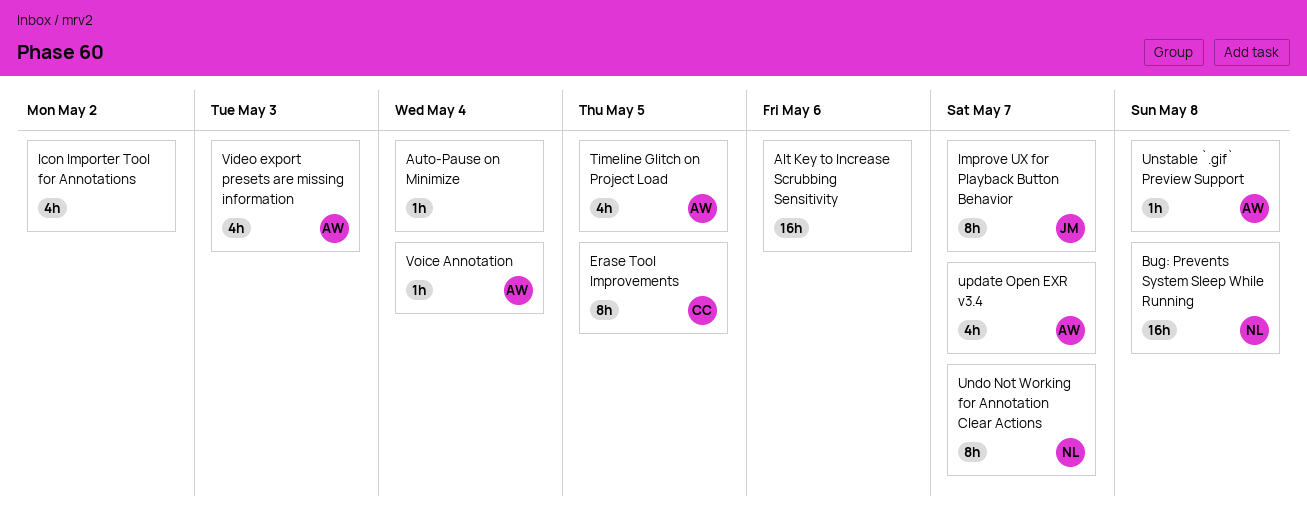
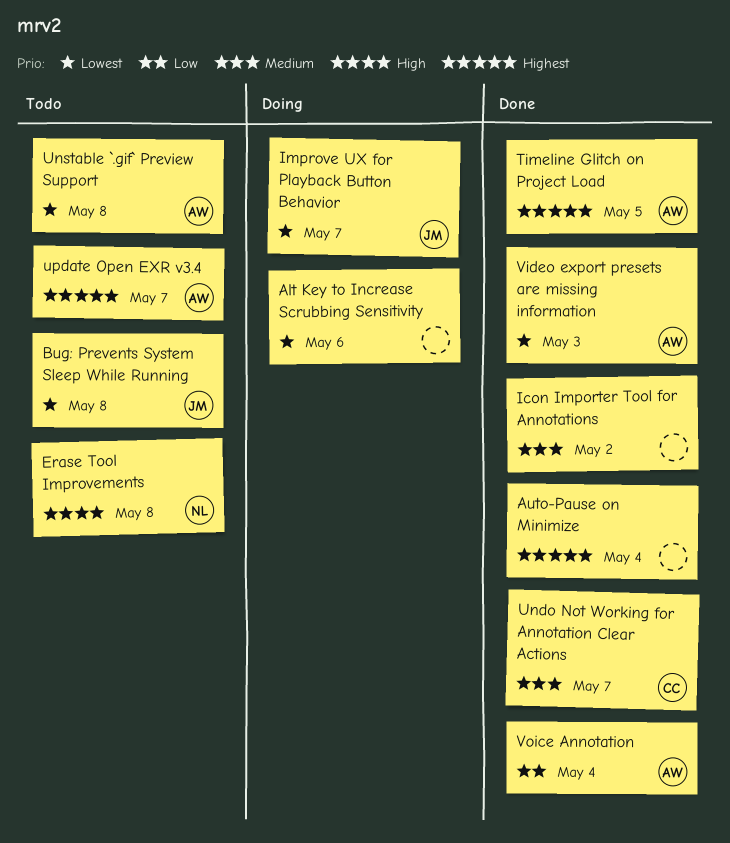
Bug: Prevents System Sleep While Running, owner: NL -> JM
Erase Tool Improvements, owner: CC -> NL
Erase Tool Improvements, due: May 5 -> May 8
Undo Not Working for Annotation Clear Actions, owner: NL -> CC

